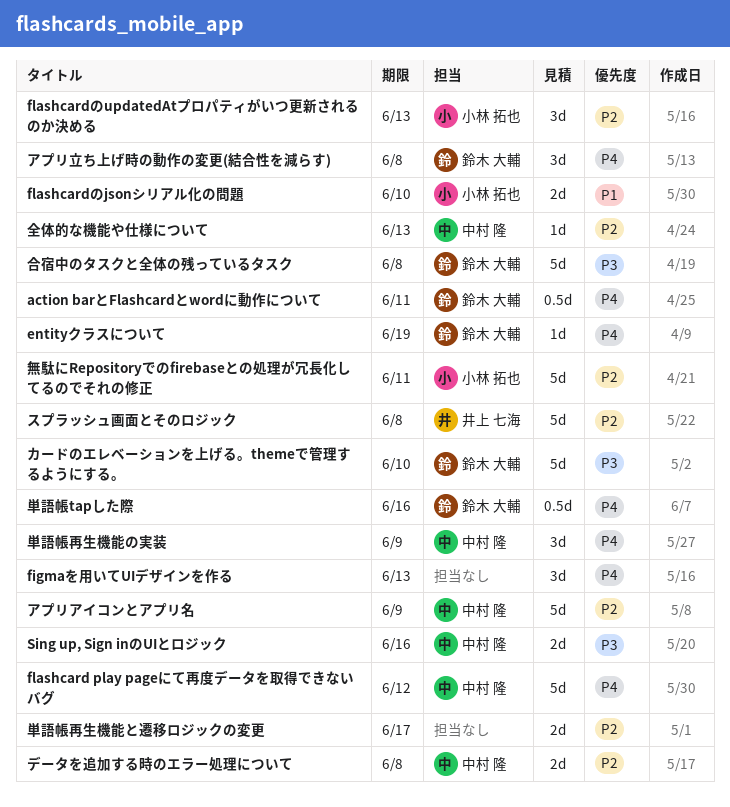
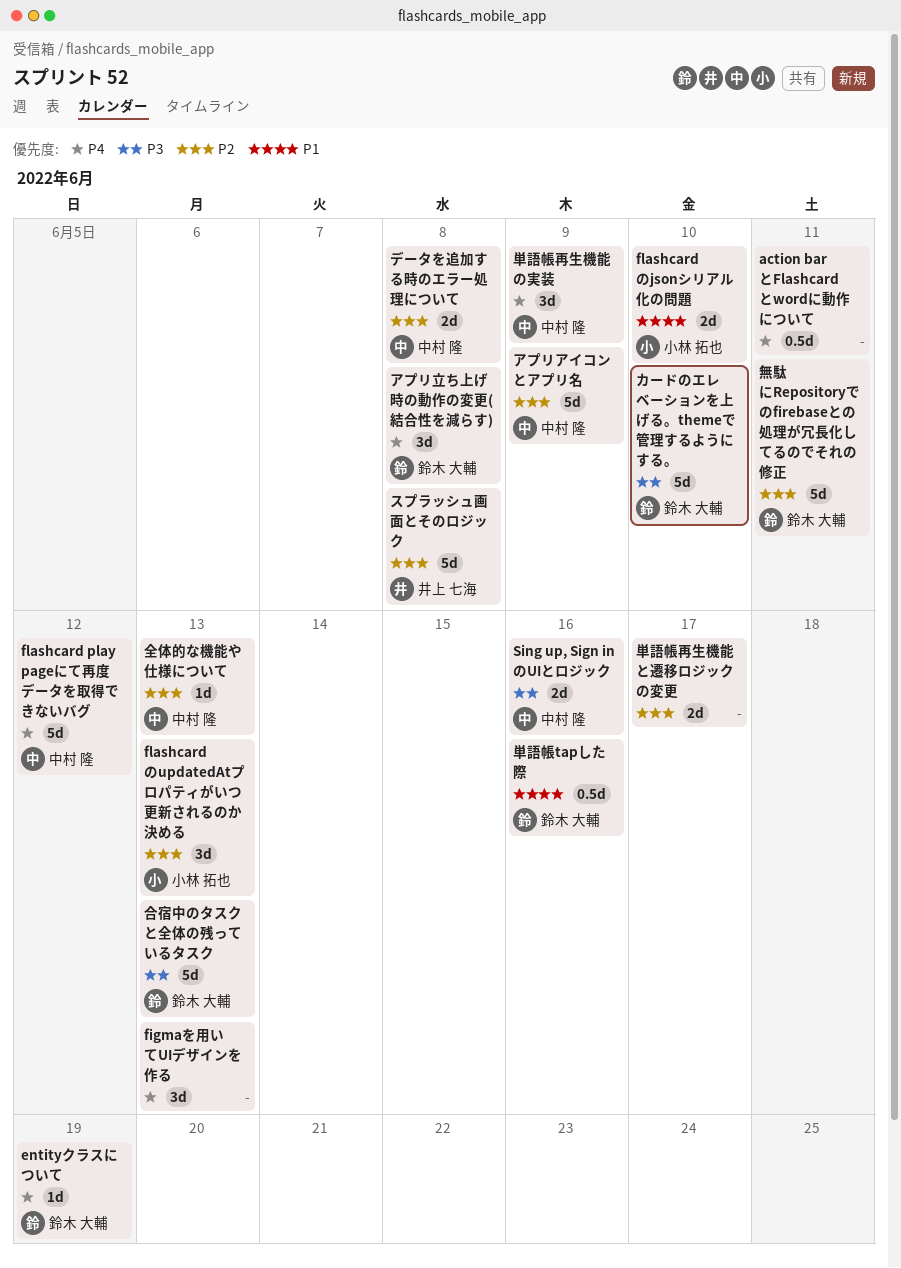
action barとFlashcardとwordに動作について, owner: 鈴木 大輔 -> none
単語帳tapした際, priority: P4 -> P1
合宿中のタスクと全体の残っているタスク, due: Jun 8 -> Jun 13
無駄にRepositoryでのfirebaseとの処理が冗長化してるのでそれの修正, owner: 小林 拓也 -> 鈴木 大輔

